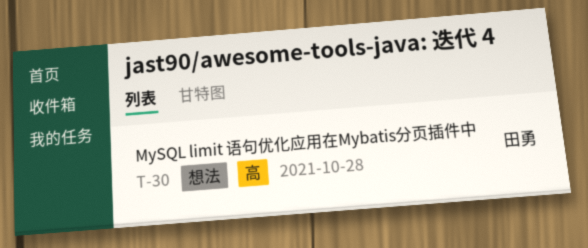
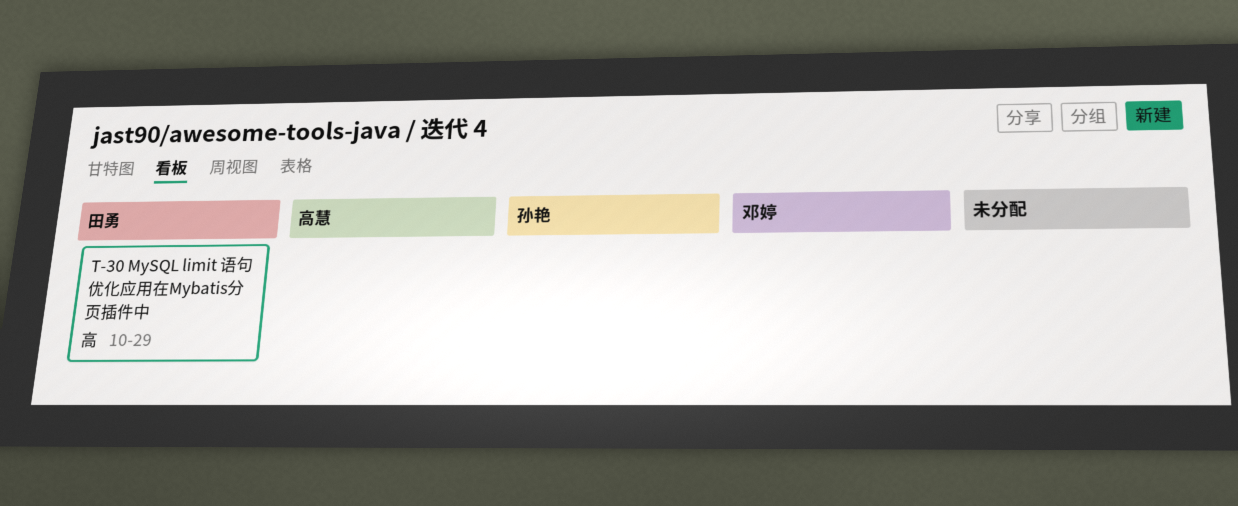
T-30, due: Oct 28 -> Oct 29

